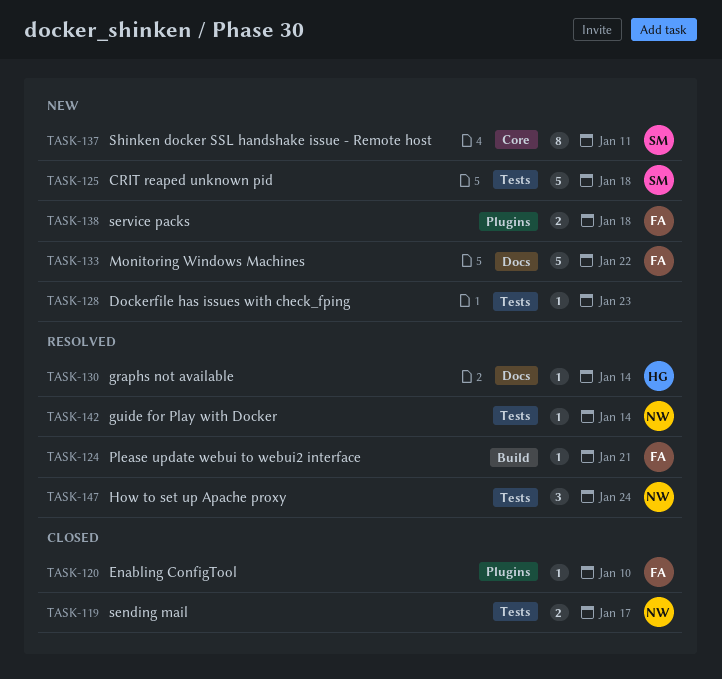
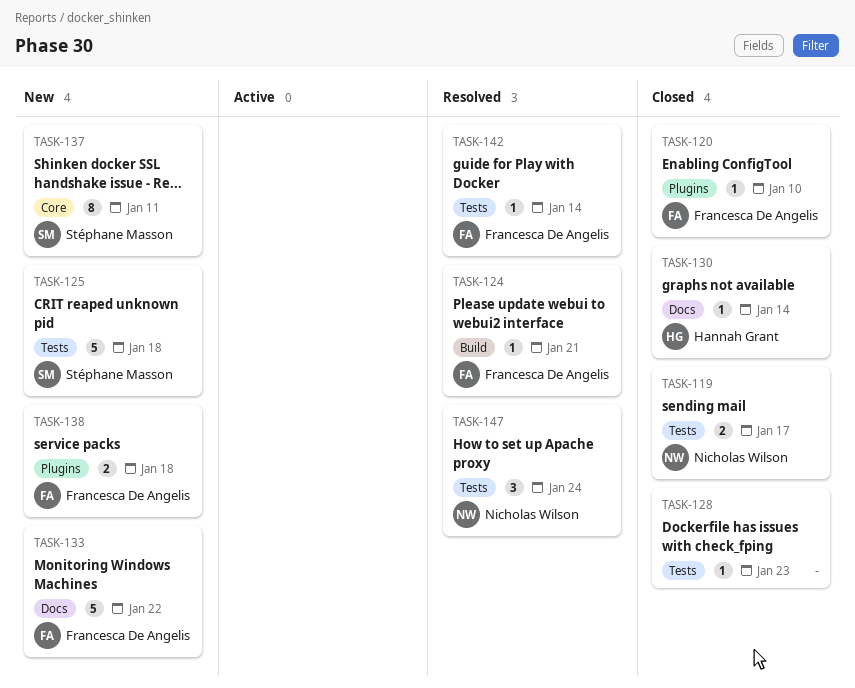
TASK-128, status: New -> Closed
TASK-130, status: Resolved -> Closed
TASK-142, owner: Nicholas Wilson -> Francesca De Angelis

